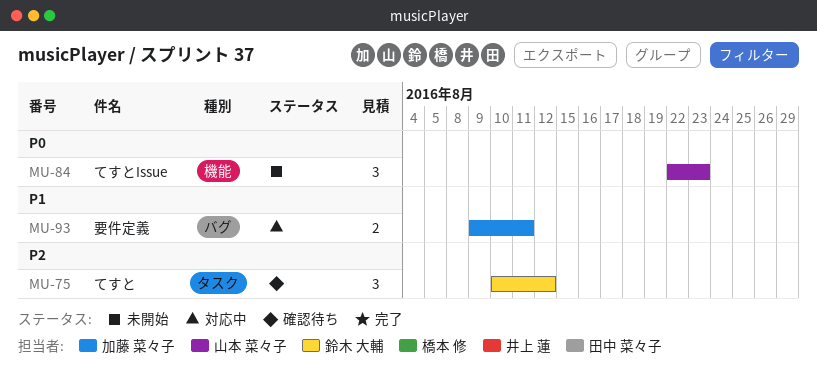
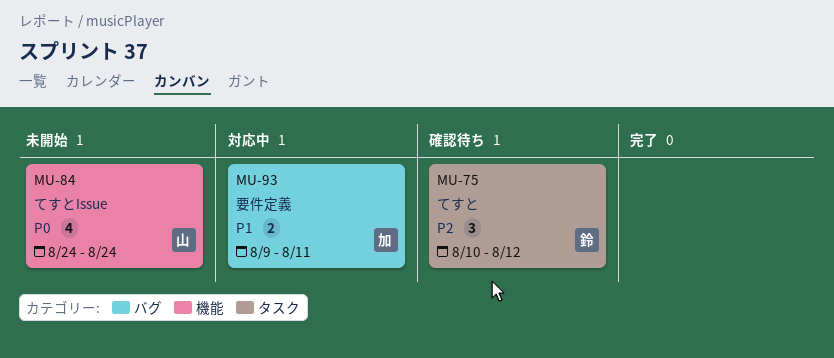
MU-84, estimate: 3 -> 4
MU-84, start: Aug 22 -> Aug 24
MU-84, due: Aug 23 -> Aug 24

